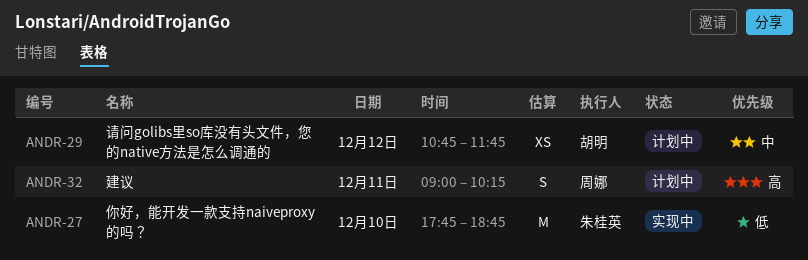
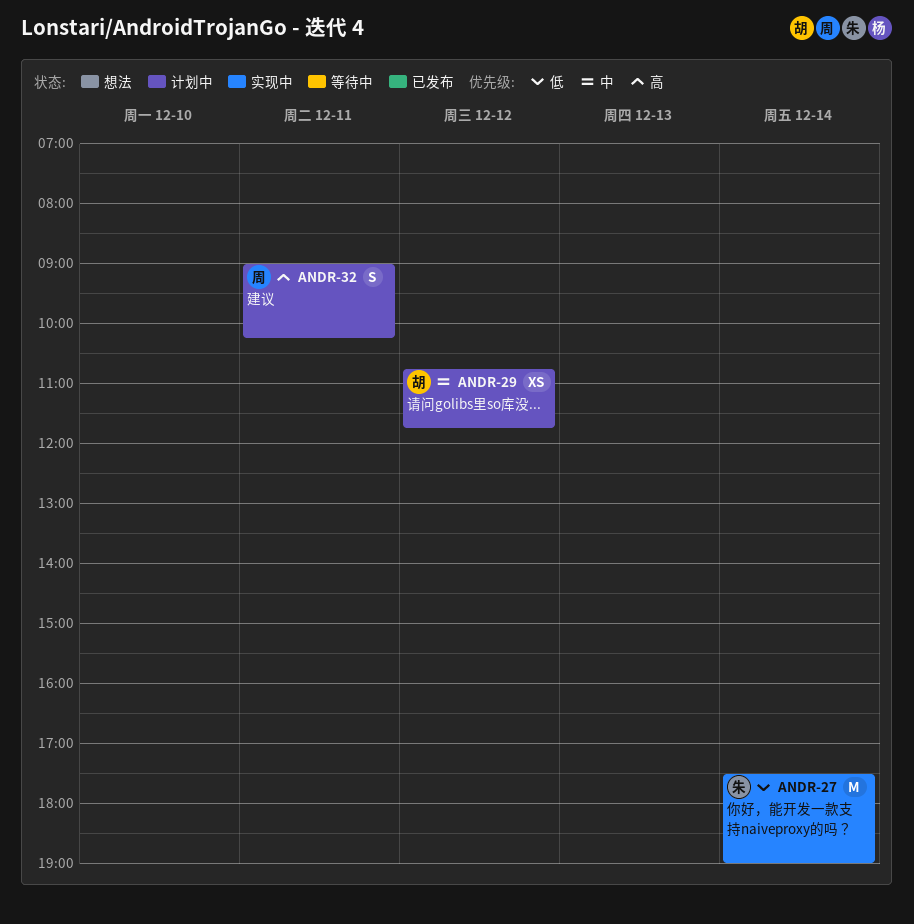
ANDR-27, day: Dec 10 -> Dec 14
ANDR-27, begins: 17:45 -> 17:30
ANDR-27, ends: 18:45 -> 19:00

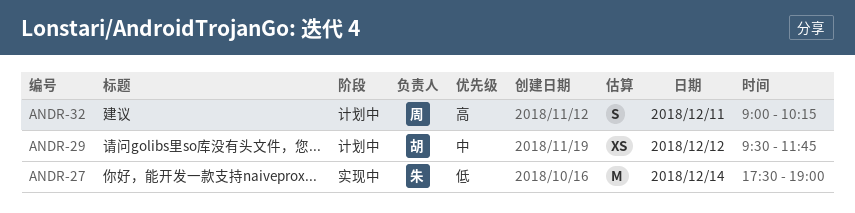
ANDR-29, begins: 10:45 -> 09:30

